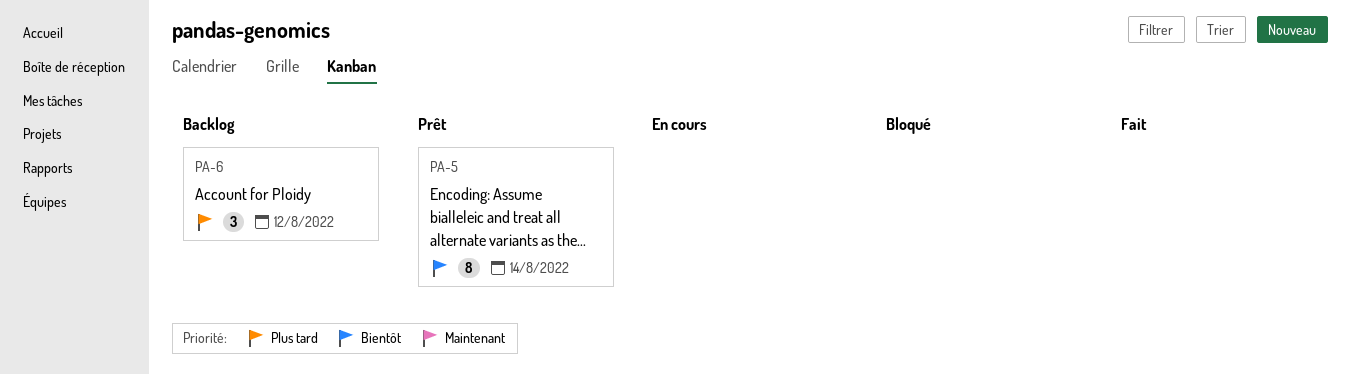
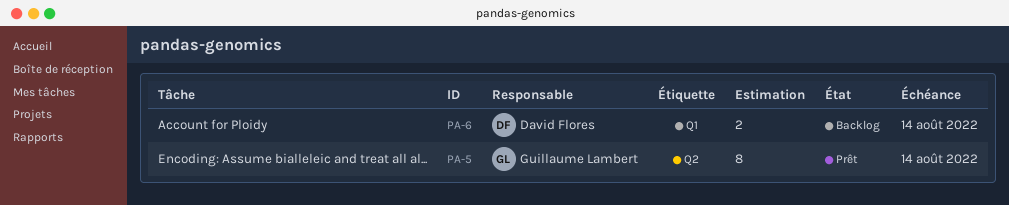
PA-6, estimate: 3 -> 2
PA-6, due: Aug 12 -> Aug 14

